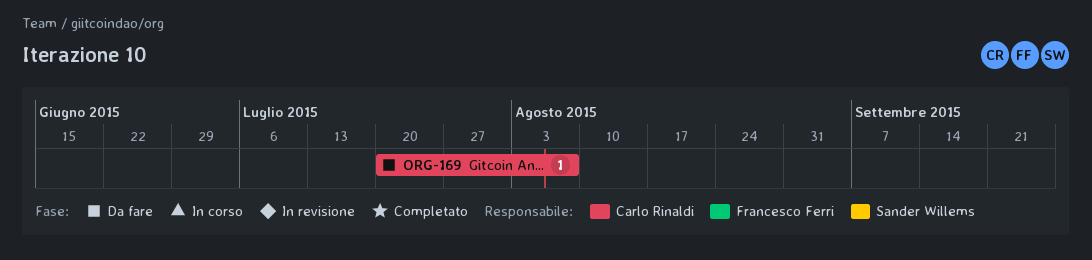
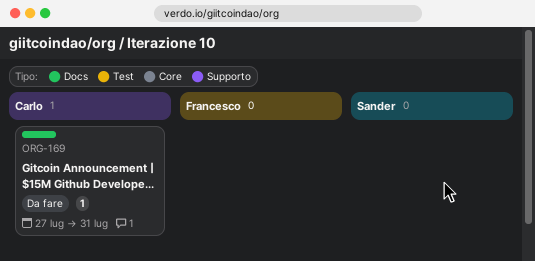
ORG-169, start: Jul 20 -> Jul 27
ORG-169, due: Aug 7 -> Jul 31

